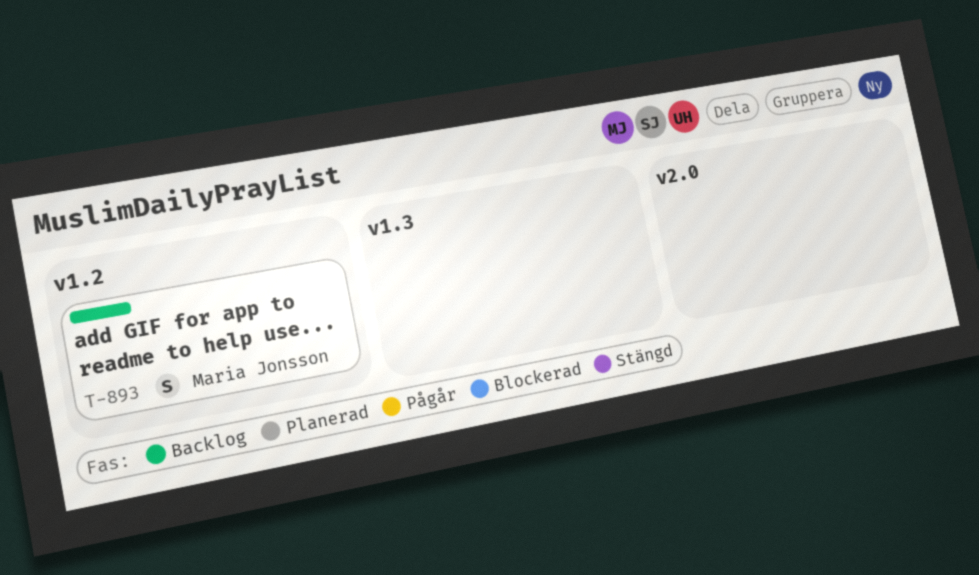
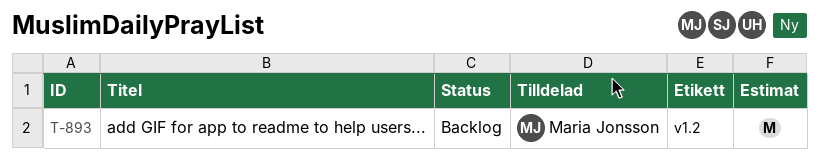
T-893, estimate: S -> M

